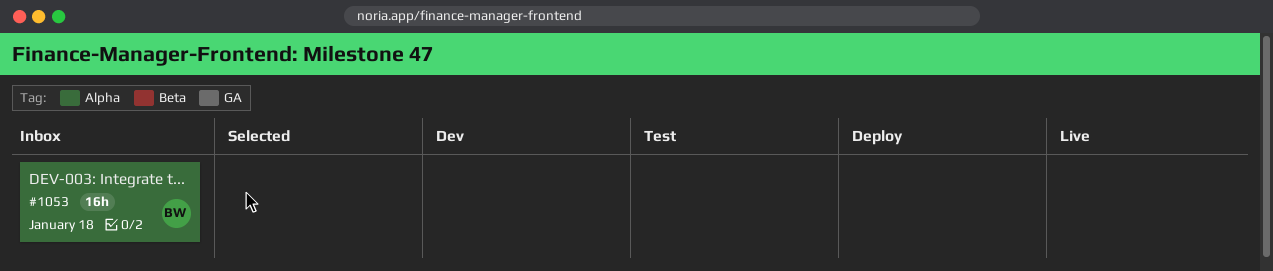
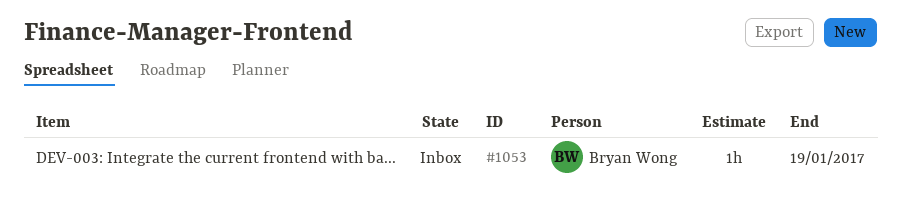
#1053, estimate: 16h -> 1h
#1053, due: Jan 18 -> Jan 19

